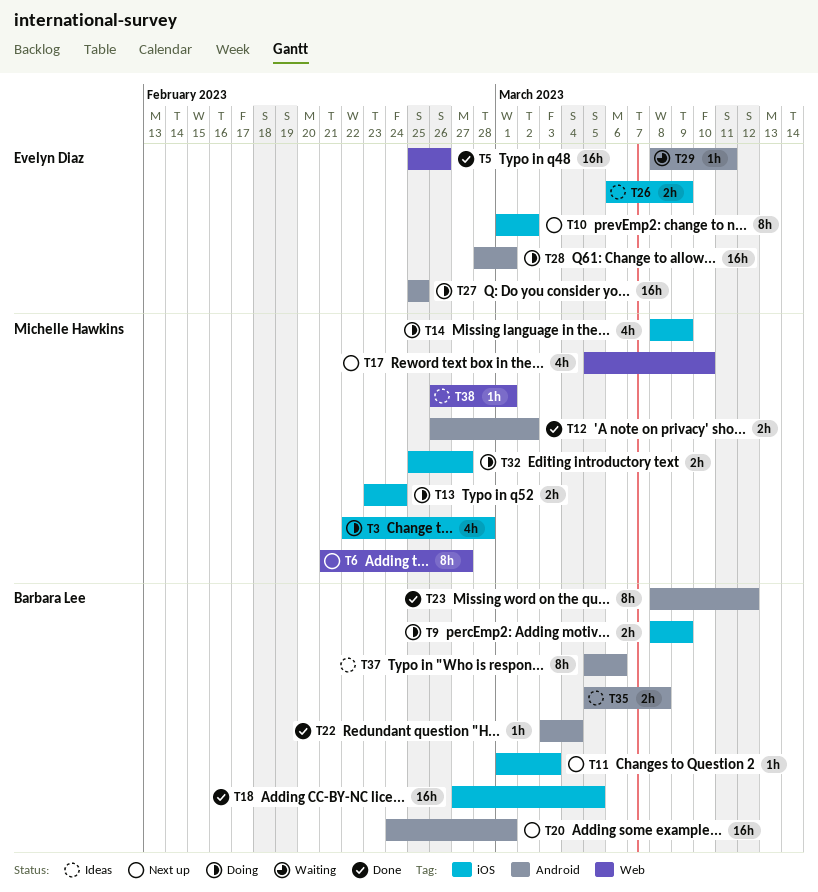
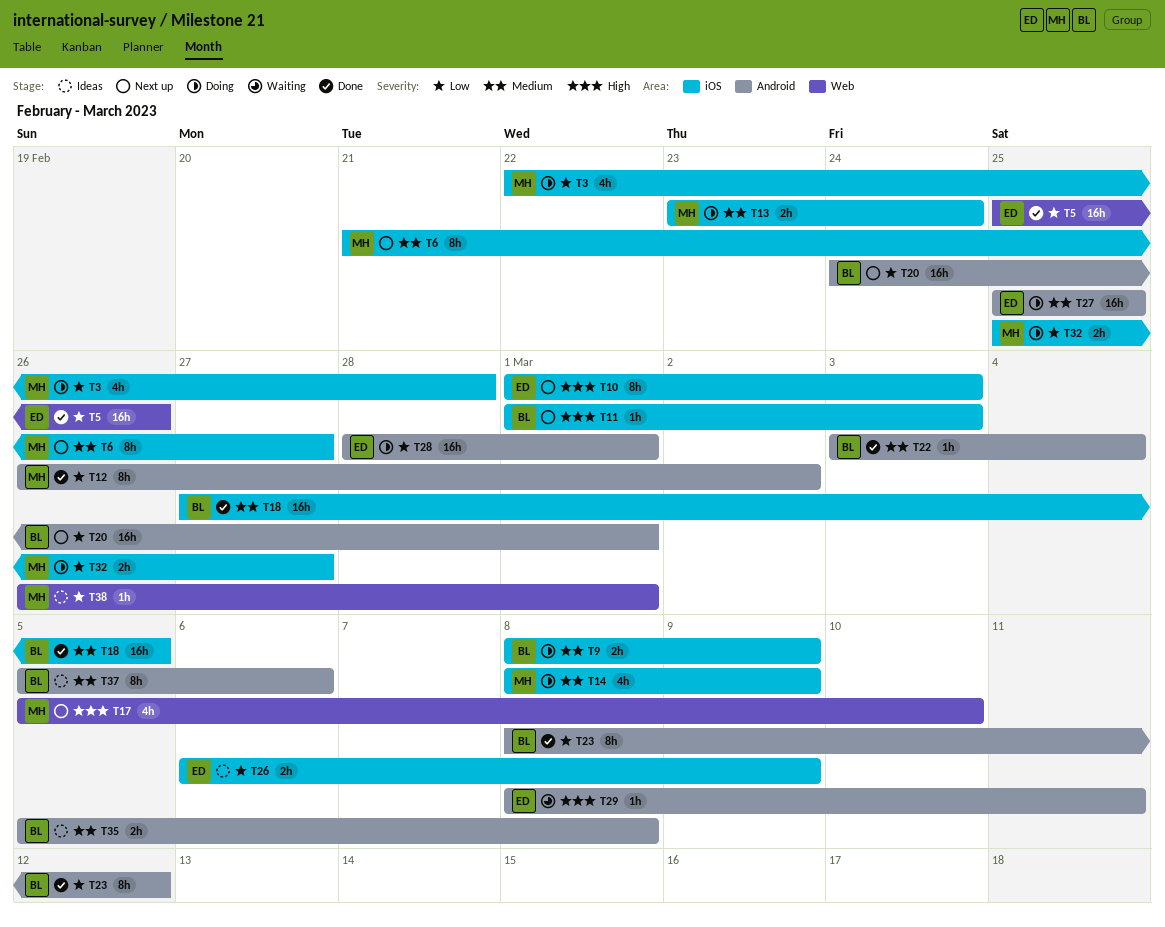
T6, label: Web -> iOS
T10, due: Mar 2 -> Mar 3
T12, estimate: 2h -> 8h

